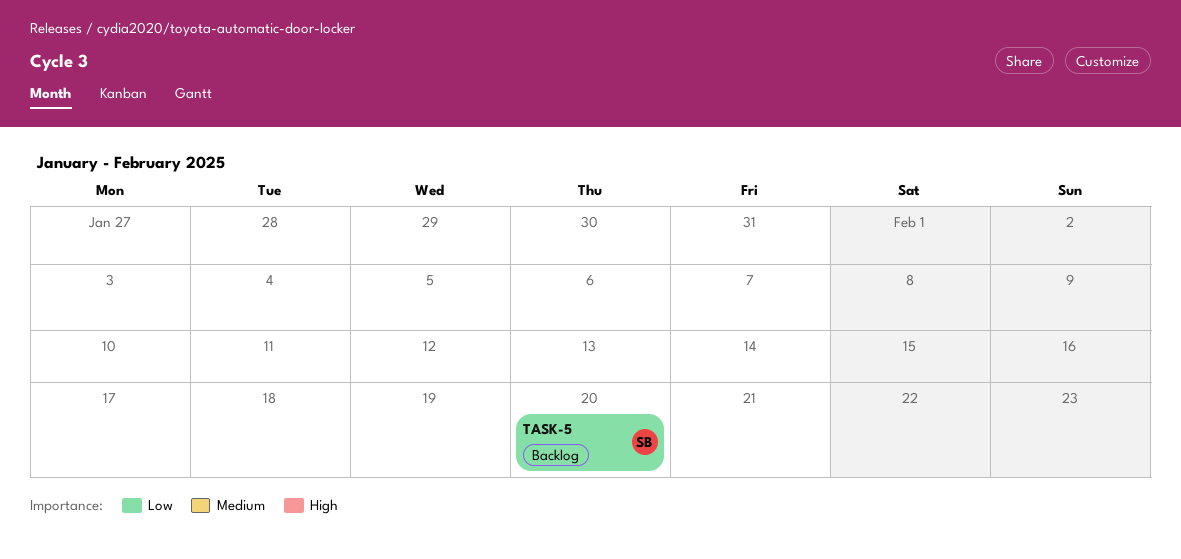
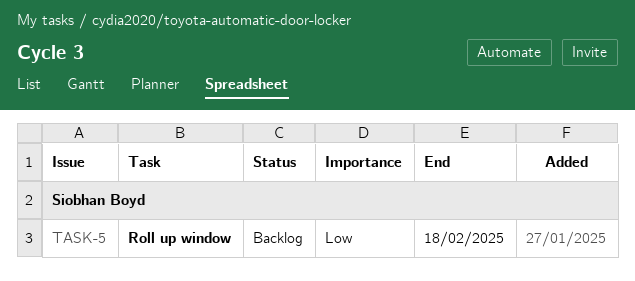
TASK-5, due: Feb 20 -> Feb 18

